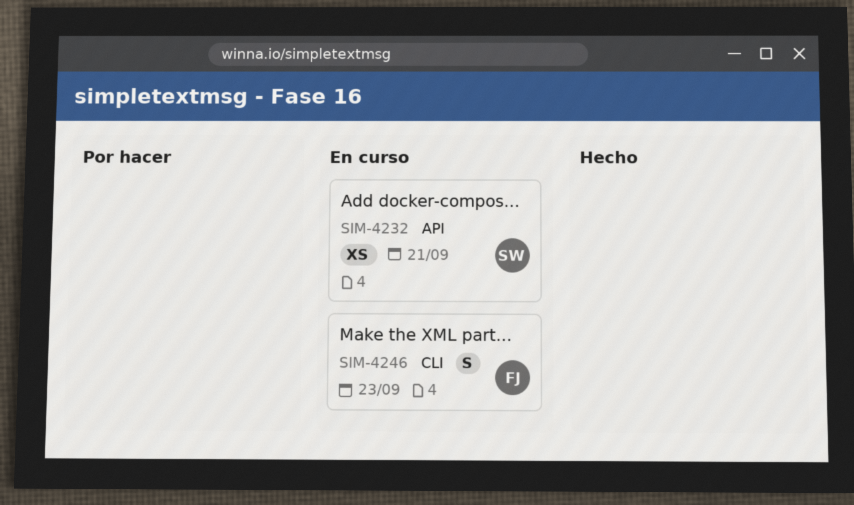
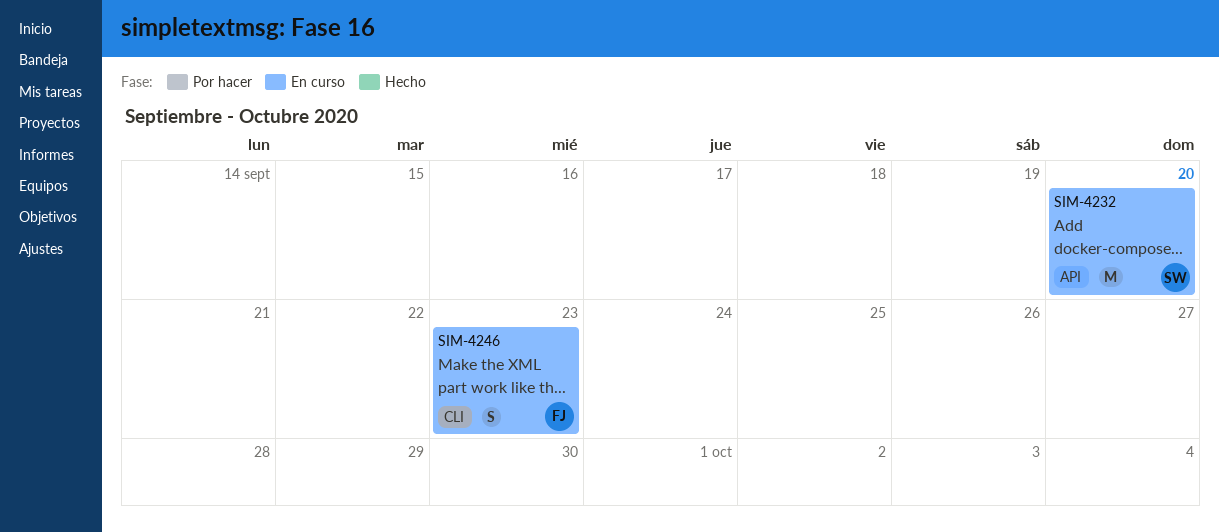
SIM-4232, estimate: XS -> M
SIM-4232, due: Sep 21 -> Sep 20

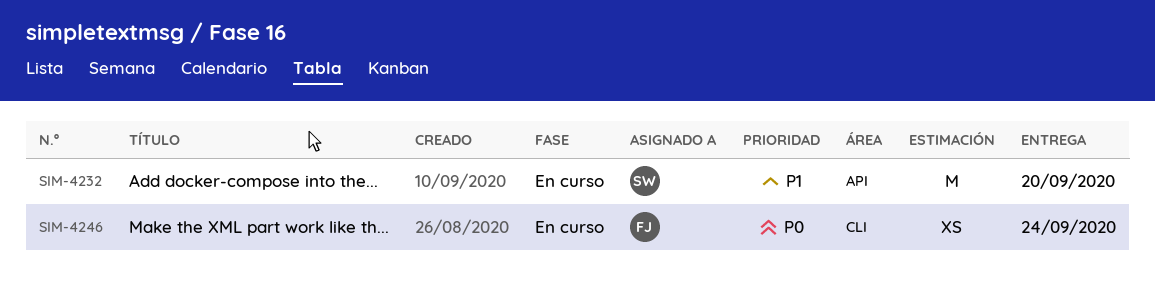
SIM-4246, estimate: S -> XS
SIM-4246, due: Sep 23 -> Sep 24

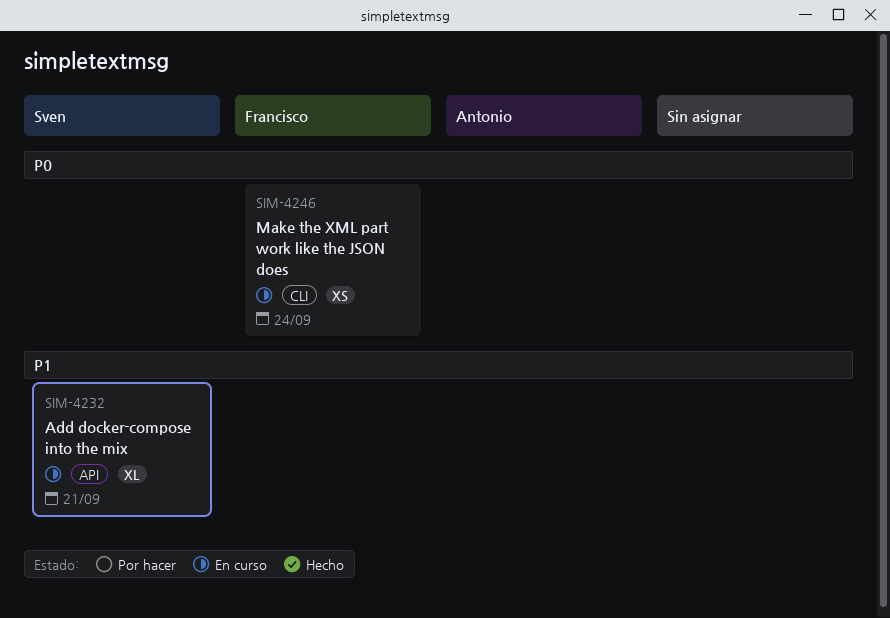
SIM-4232, estimate: M -> XL
SIM-4232, due: Sep 20 -> Sep 21

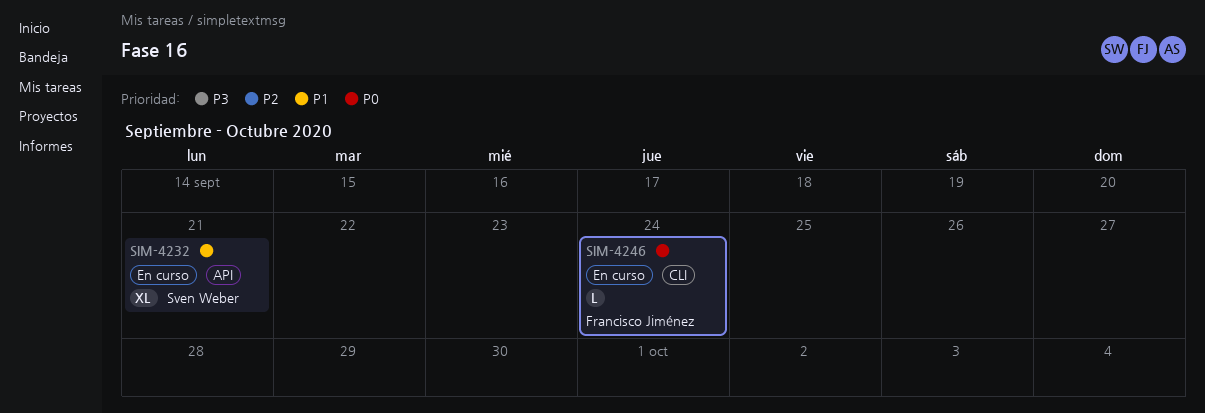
SIM-4246, estimate: XS -> L

